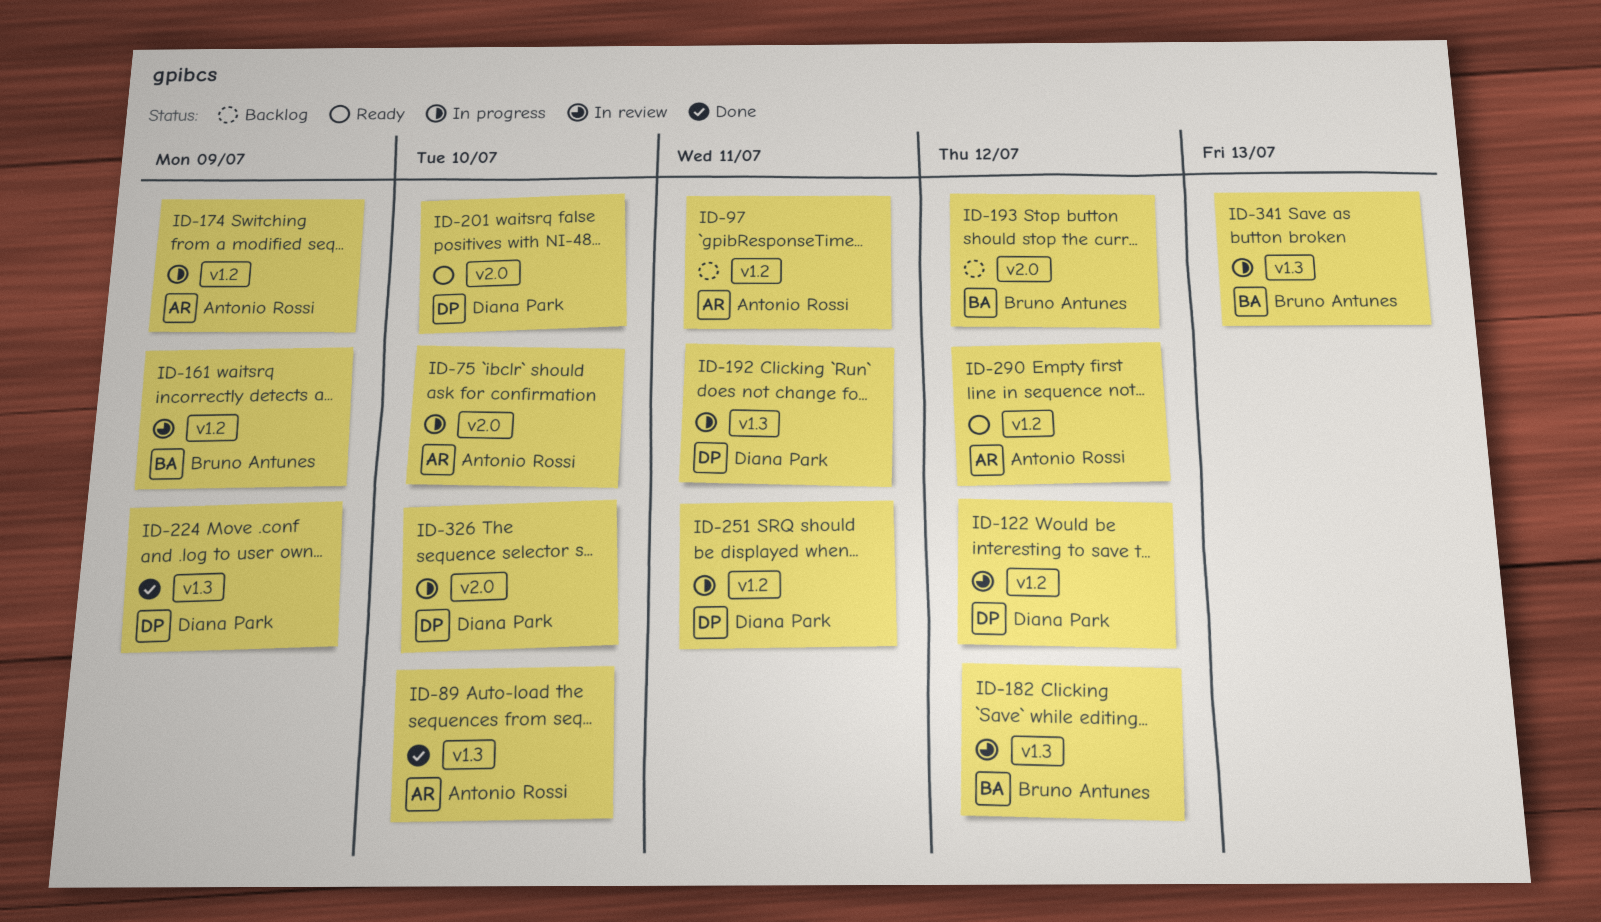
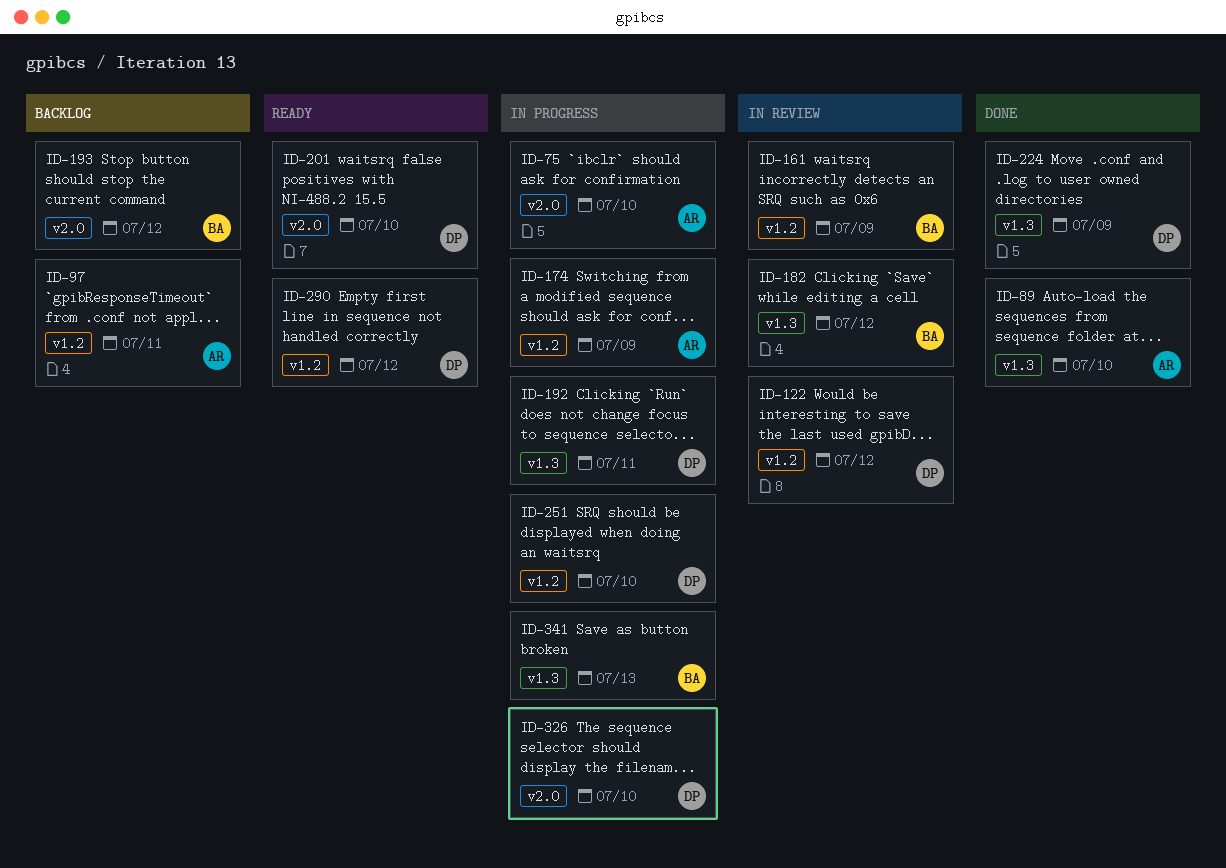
ID-251, due: Jul 11 -> Jul 10
ID-290, owner: Antonio Rossi -> Diana Park

